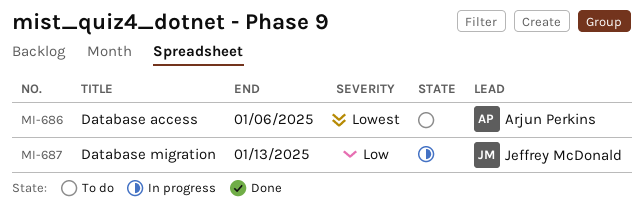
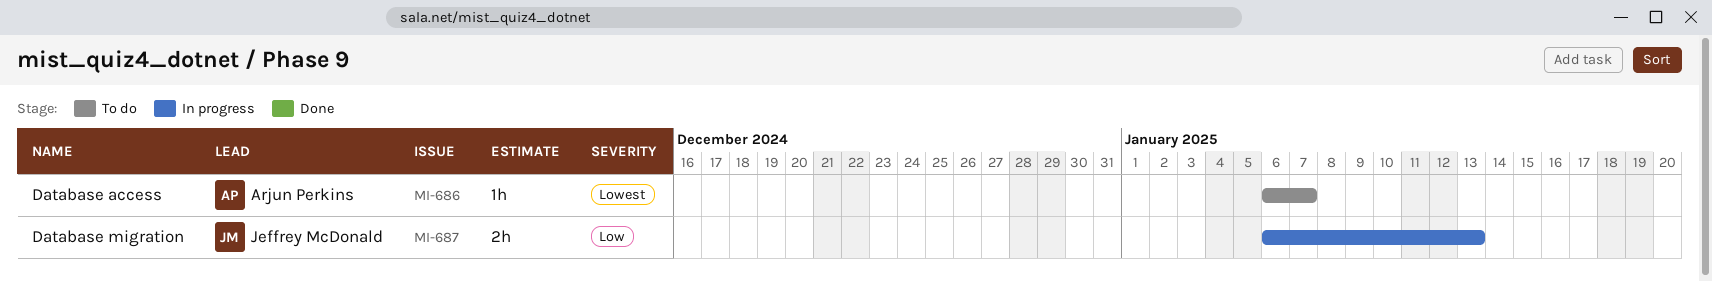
MI-686, due: Jan 6 -> Jan 7

